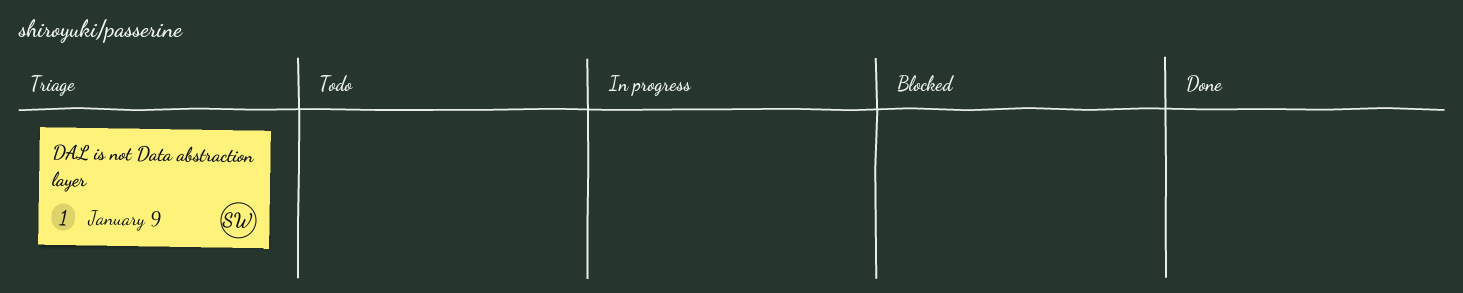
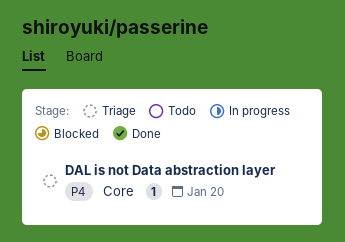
DAL is not Data abstraction layer, due: Jan 9 -> Jan 20

